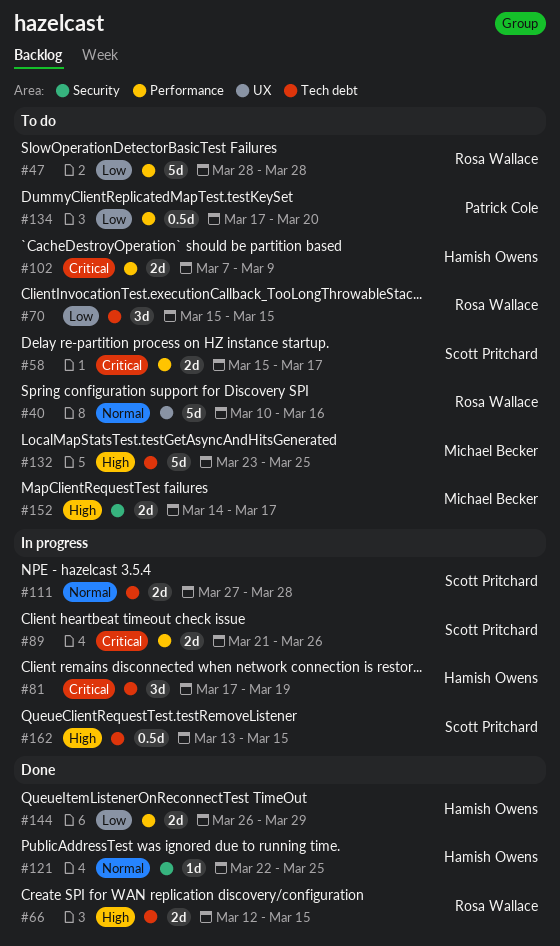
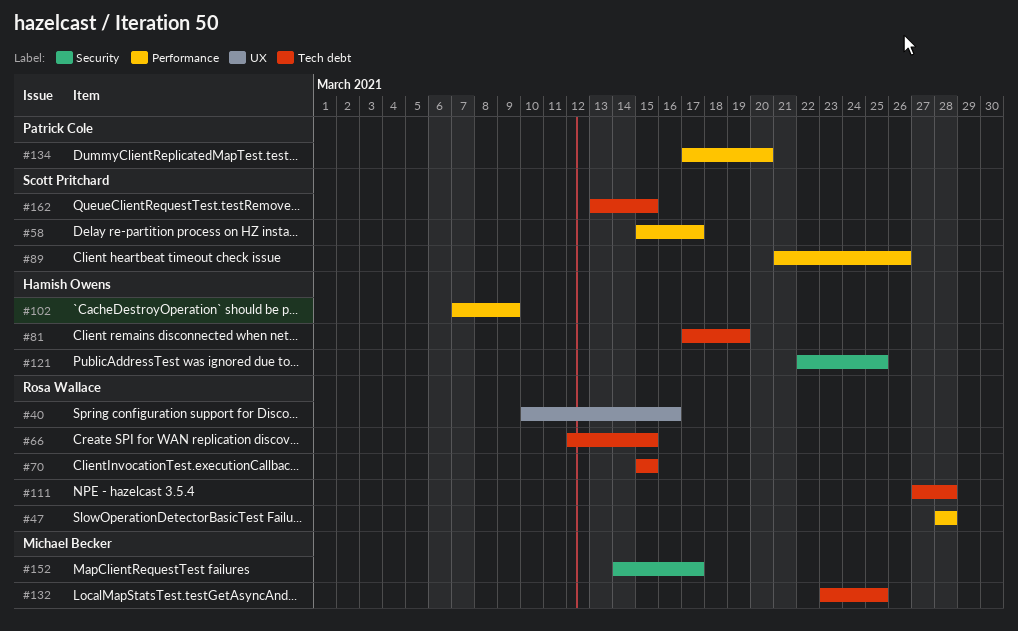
#111, owner: Scott Pritchard -> Rosa Wallace
#144: present -> none

